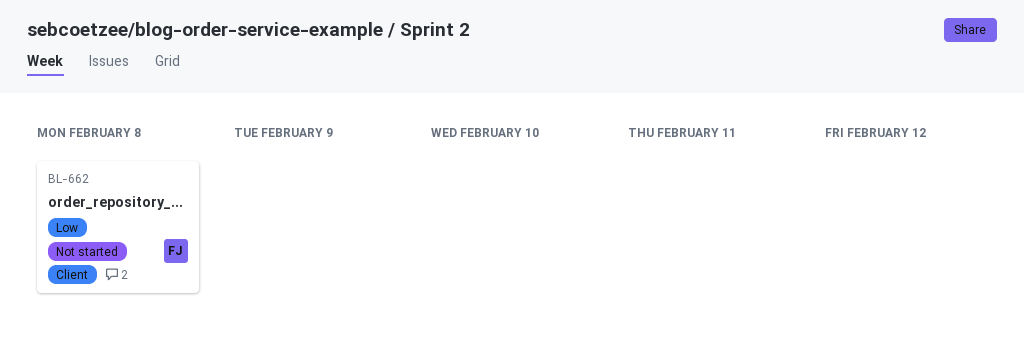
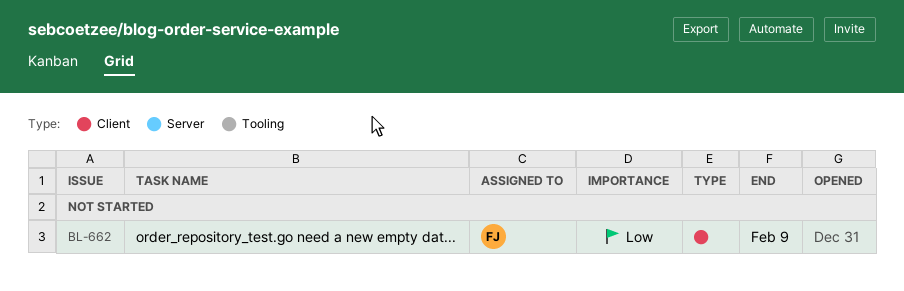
BL-662, due: Feb 8 -> Feb 9

